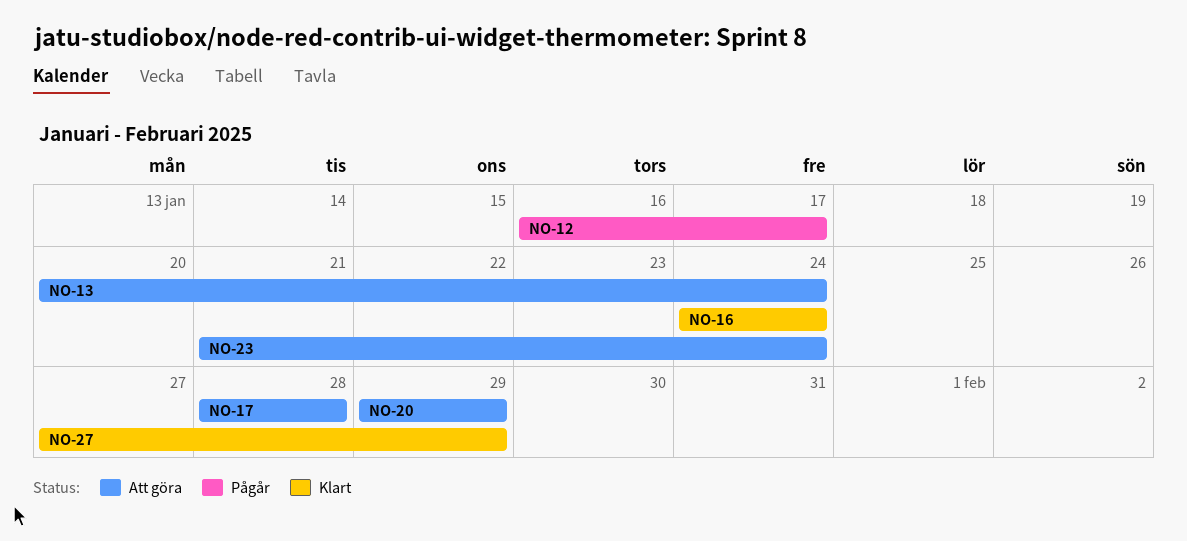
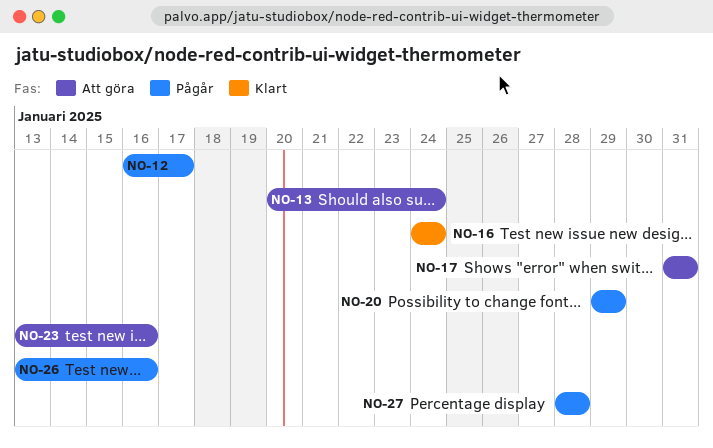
NO-17, start: Jan 28 -> Jan 31
NO-17, due: Jan 28 -> Jan 31
NO-20, status: Att göra -> Pågår
NO-23, start: Jan 21 -> Jan 13
NO-23, due: Jan 24 -> Jan 16
NO-26: none -> present
NO-27, status: Klart -> Pågår
NO-27, start: Jan 27 -> Jan 28
NO-27, due: Jan 29 -> Jan 28

